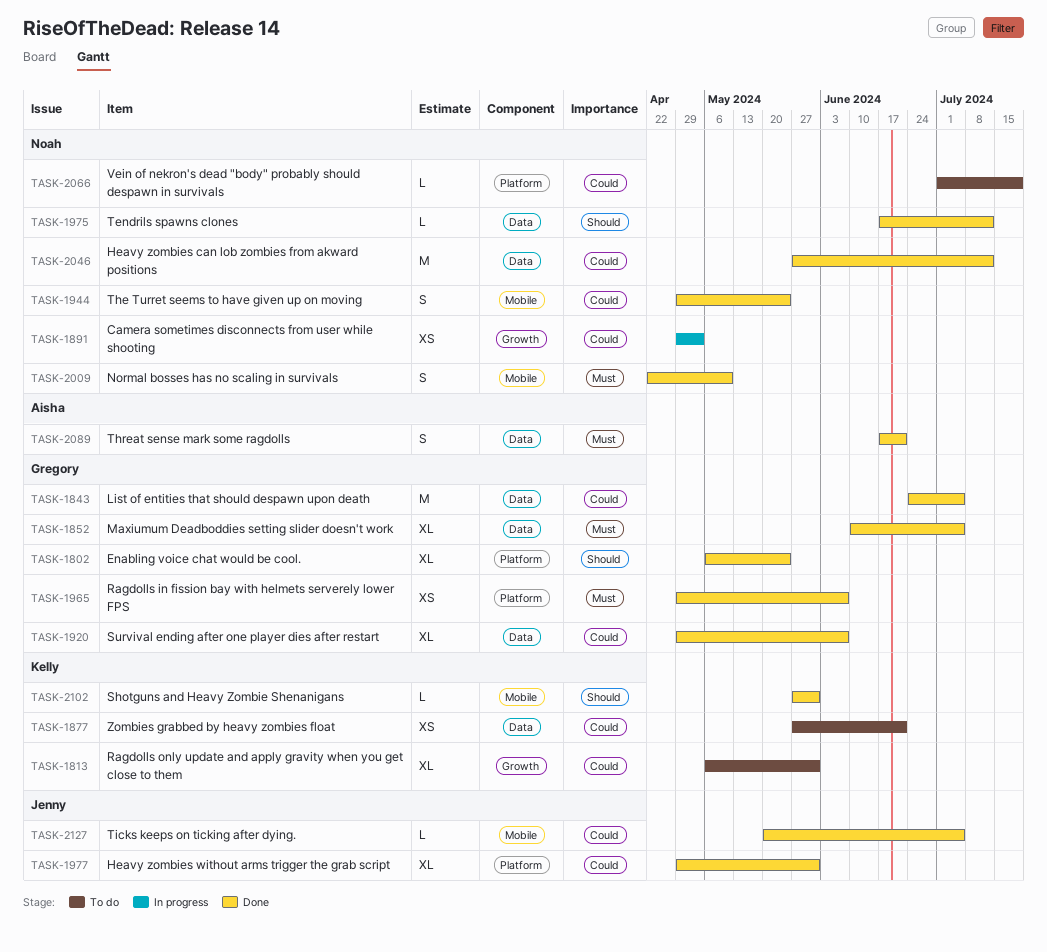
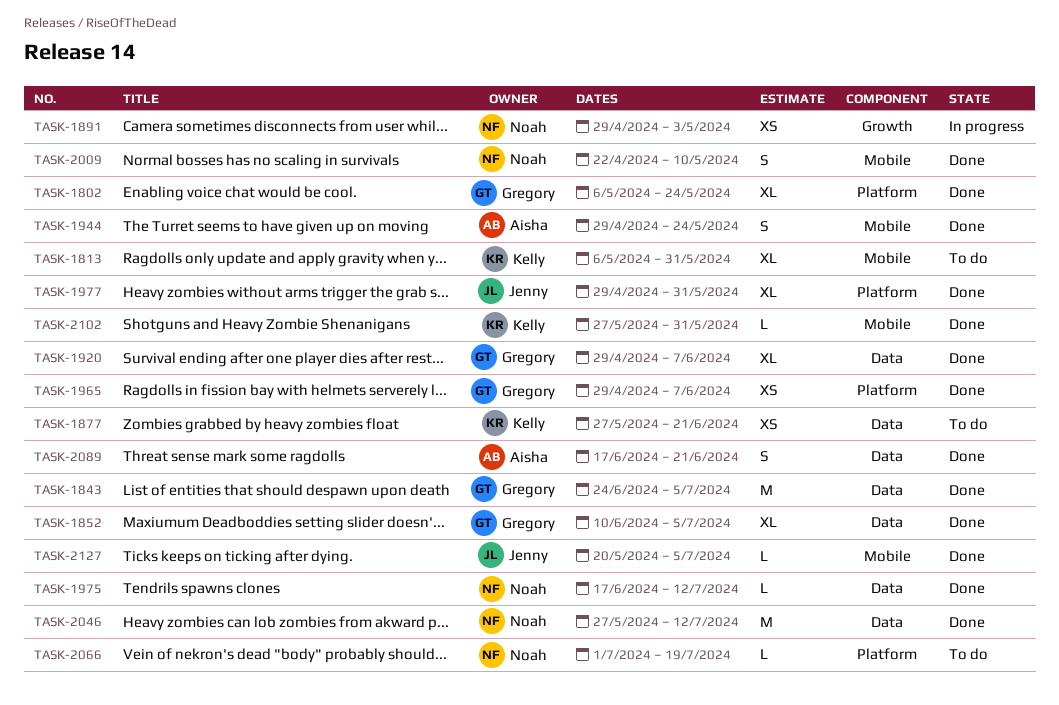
TASK-1813, label: Growth -> Mobile
TASK-1944, owner: Noah -> Aisha

